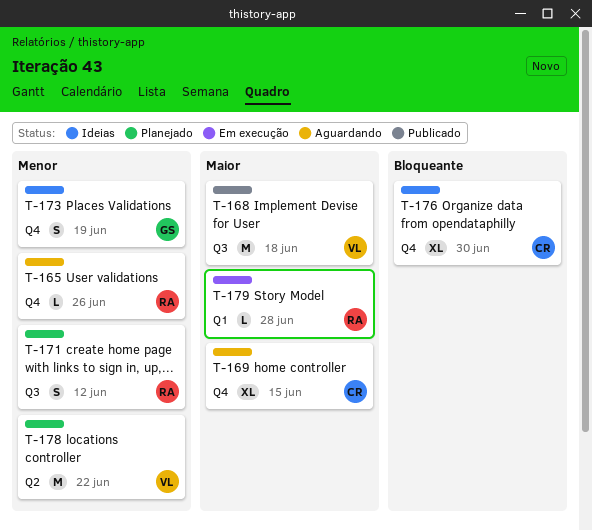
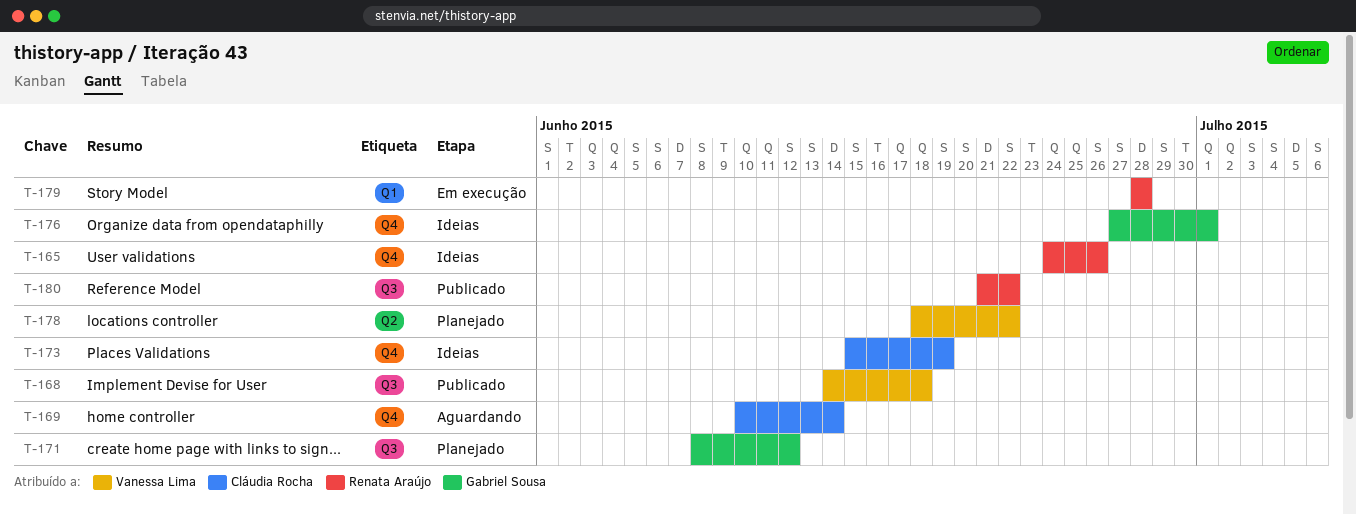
T-165, status: Aguardando -> Ideias
T-169, due: Jun 15 -> Jun 14
T-171, owner: Renata Araújo -> Gabriel Sousa
T-173, owner: Gabriel Sousa -> Cláudia Rocha
T-176, owner: Cláudia Rocha -> Gabriel Sousa
T-176, due: Jun 30 -> Jul 1
T-180: none -> present

